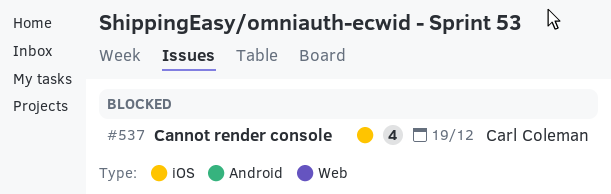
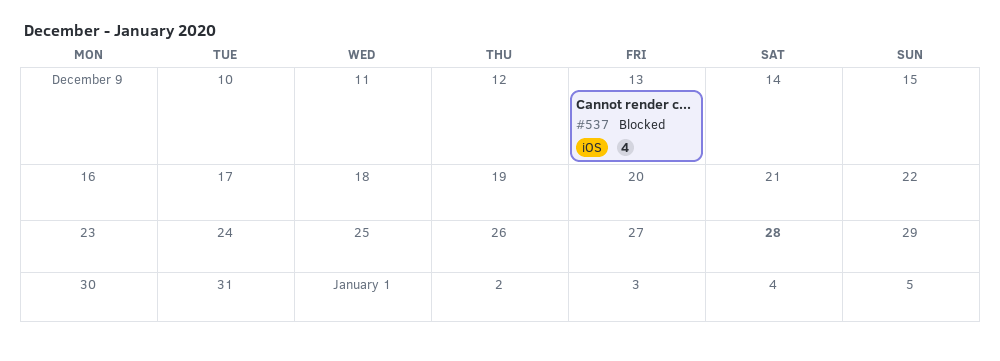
#537, due: Dec 19 -> Dec 13

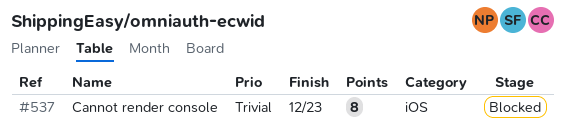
#537, estimate: 4 -> 8
#537, due: Dec 13 -> Dec 23

